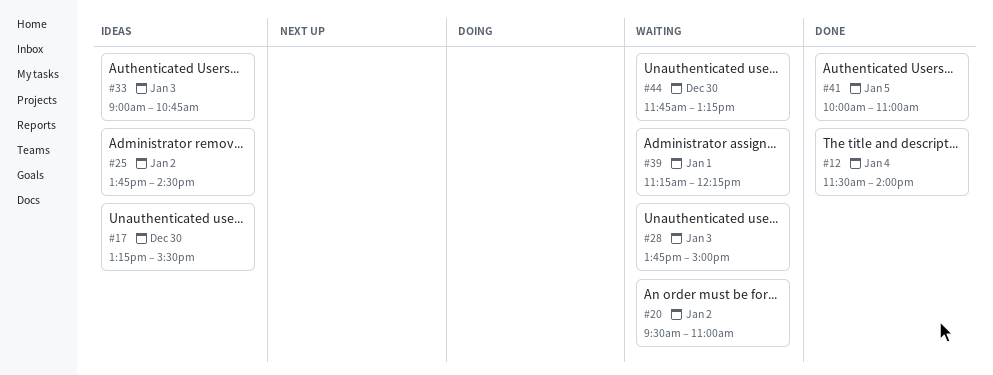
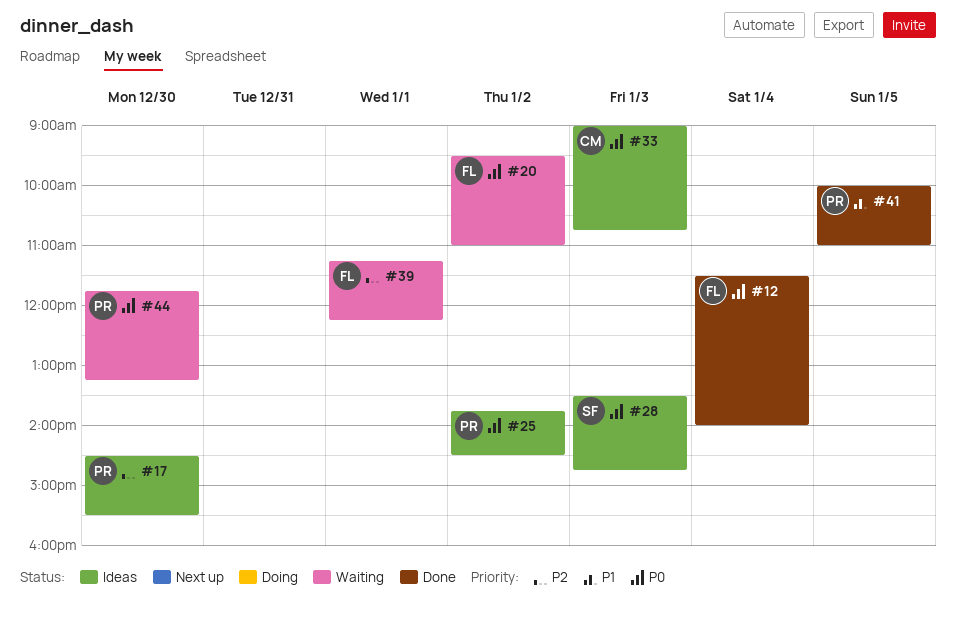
#17, begins: 13:15 -> 14:30
#28, status: Waiting -> Ideas
#28, begins: 13:45 -> 13:30
#28, ends: 15:00 -> 14:45

